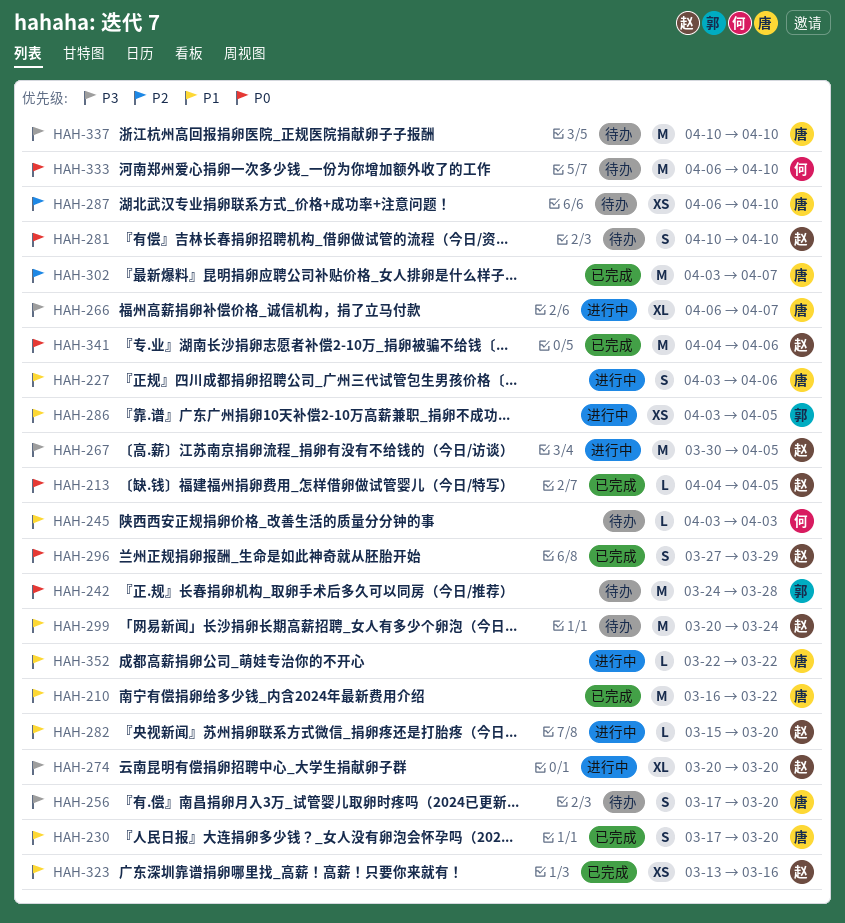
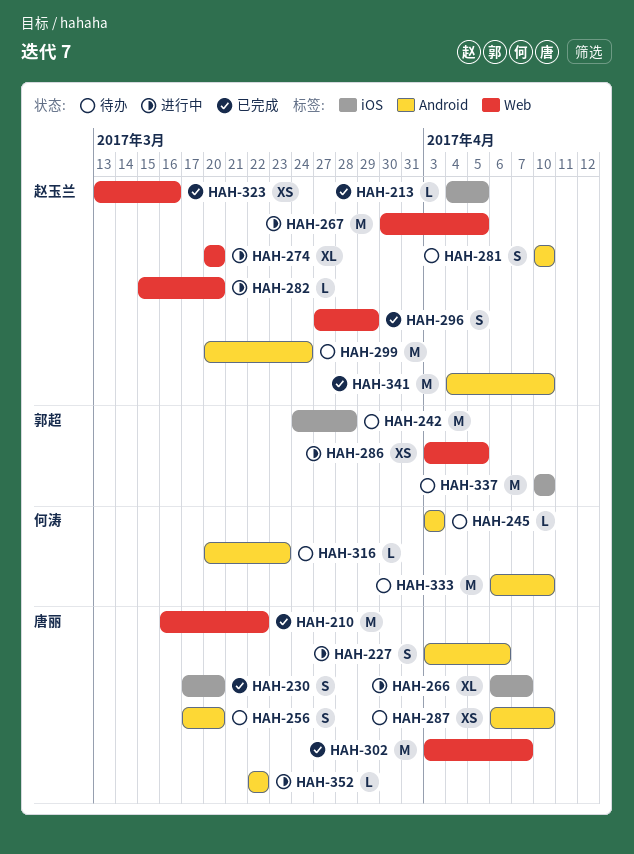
HAH-316: none -> present
HAH-337, owner: 唐丽 -> 郭超
HAH-341, due: Apr 6 -> Apr 10

